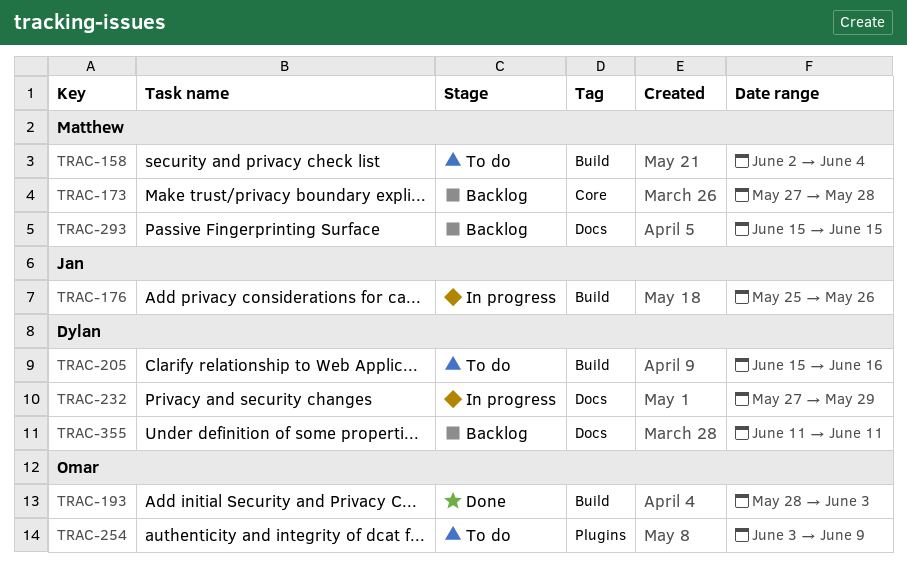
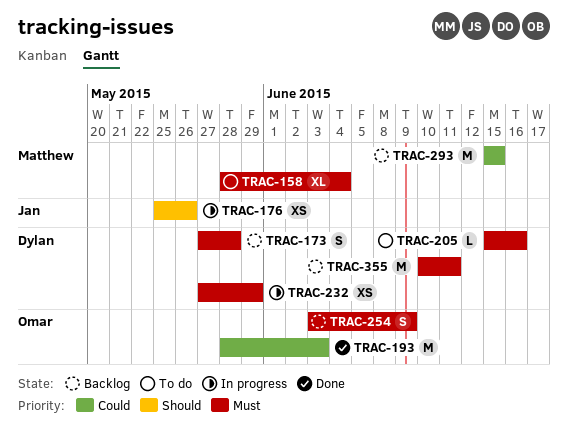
TRAC-158, start: Jun 2 -> May 28
TRAC-173, owner: Matthew -> Dylan
TRAC-254, status: To do -> Backlog
TRAC-355, start: Jun 11 -> Jun 10

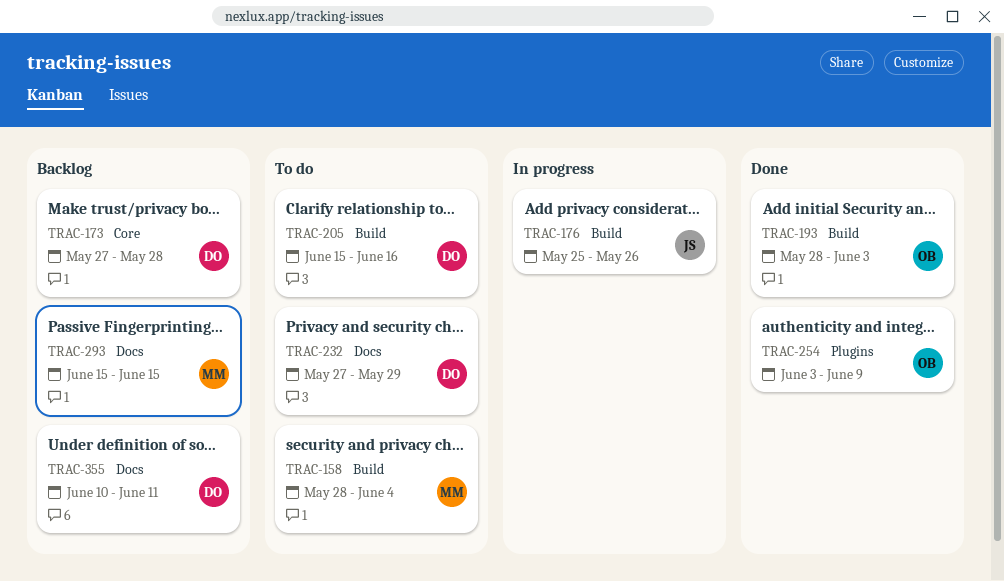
TRAC-232, status: In progress -> To do
TRAC-254, status: Backlog -> Done

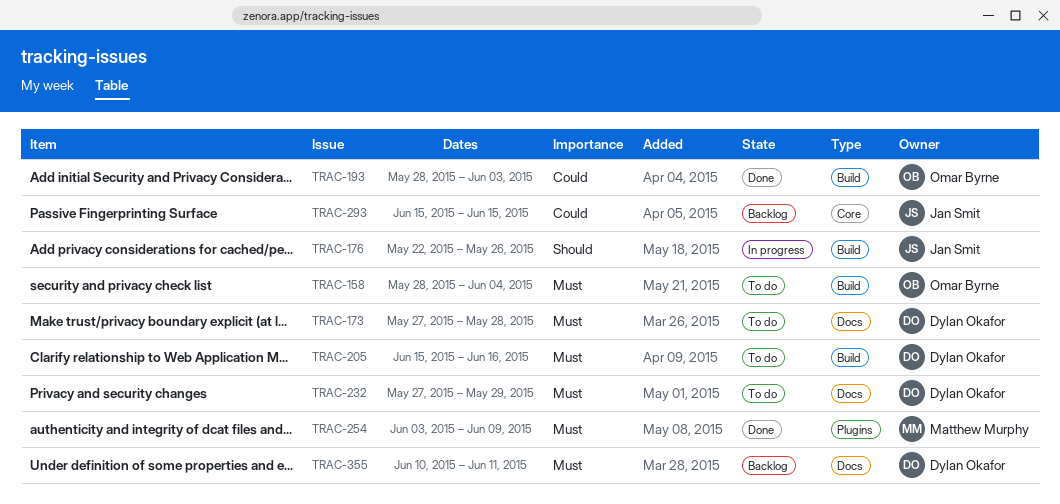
TRAC-158, owner: Matthew Murphy -> Omar Byrne
TRAC-173, status: Backlog -> To do
TRAC-173, label: Core -> Docs
TRAC-176, start: May 25 -> May 22
TRAC-254, owner: Omar Byrne -> Matthew Murphy
TRAC-293, owner: Matthew Murphy -> Jan Smit
TRAC-293, label: Docs -> Core

